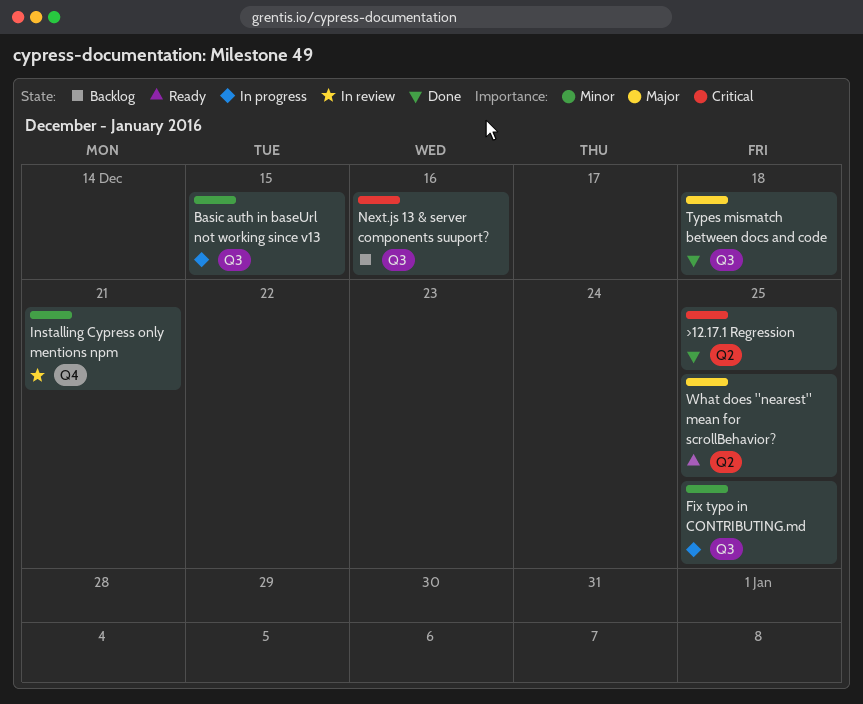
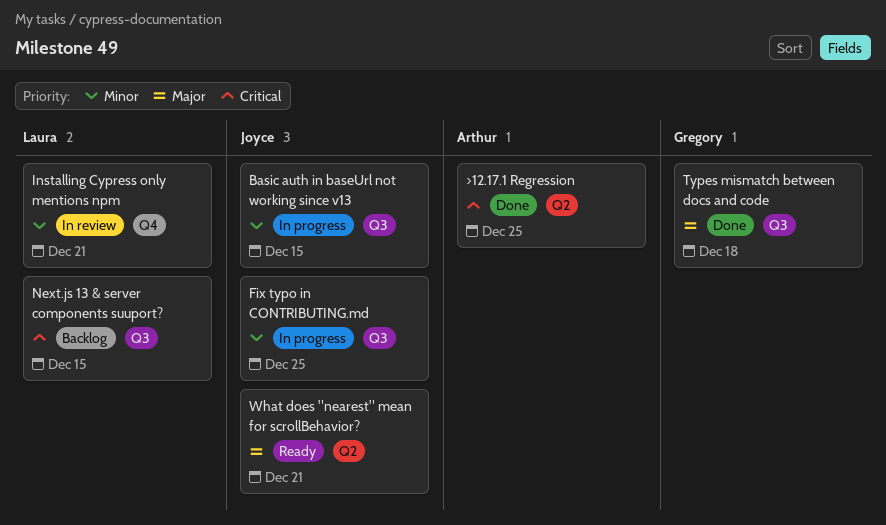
Next.js 13 & server components suuport?, due: Dec 16 -> Dec 15
What does "nearest" mean for scrollBehavior?, due: Dec 25 -> Dec 21

